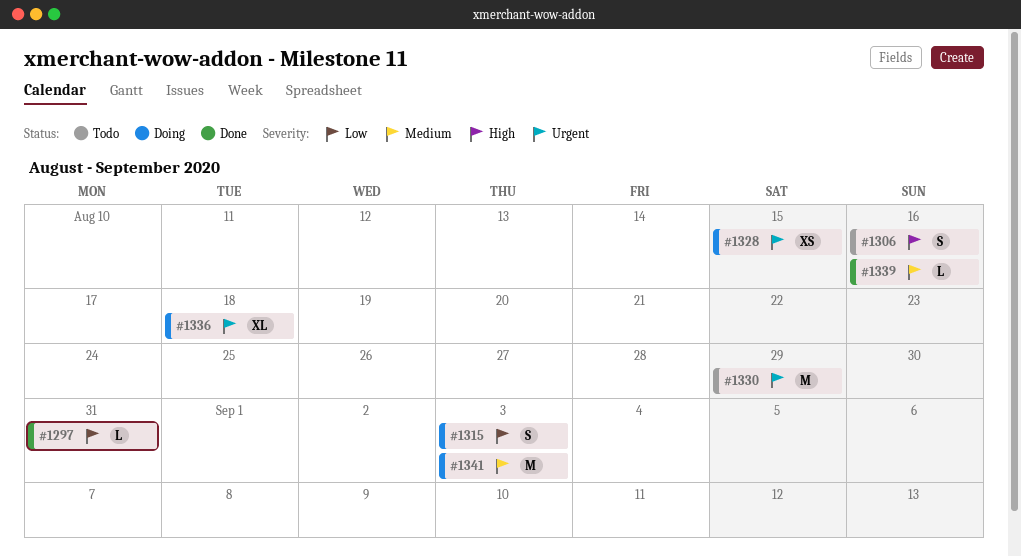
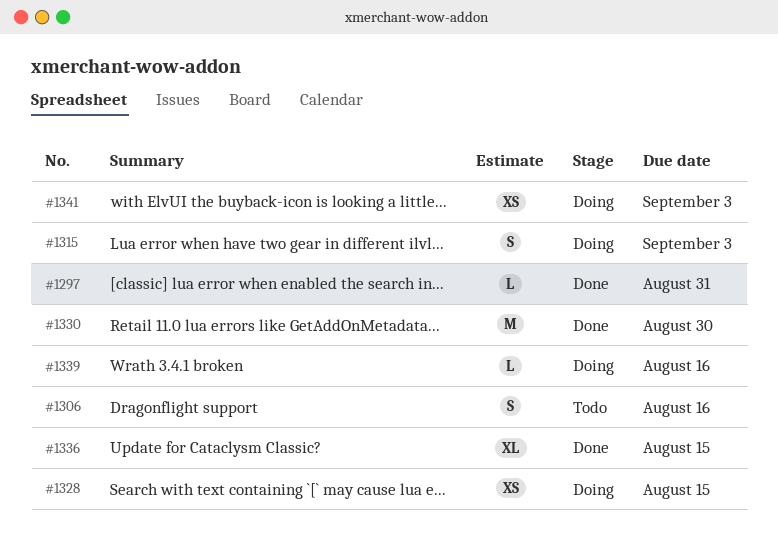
#1330, status: Todo -> Done
#1330, due: Aug 29 -> Aug 30
#1336, status: Doing -> Done
#1336, due: Aug 18 -> Aug 15
#1339, status: Done -> Doing
#1341, estimate: M -> XS

